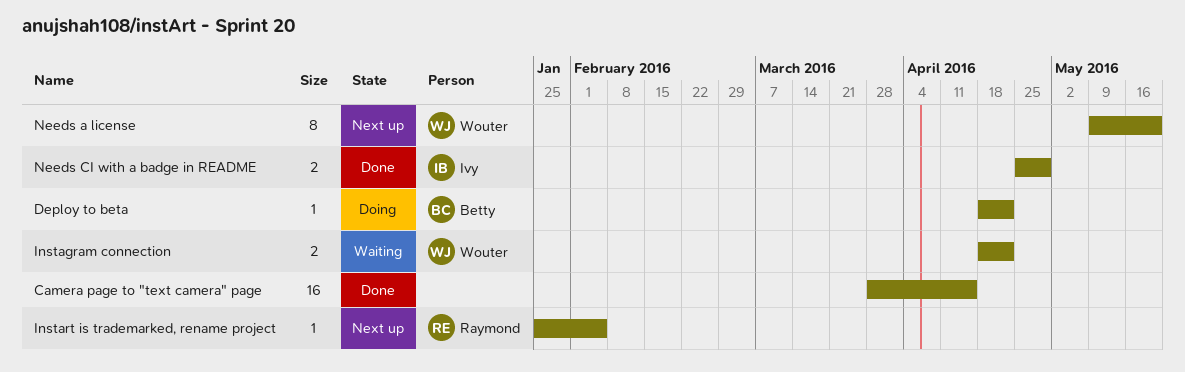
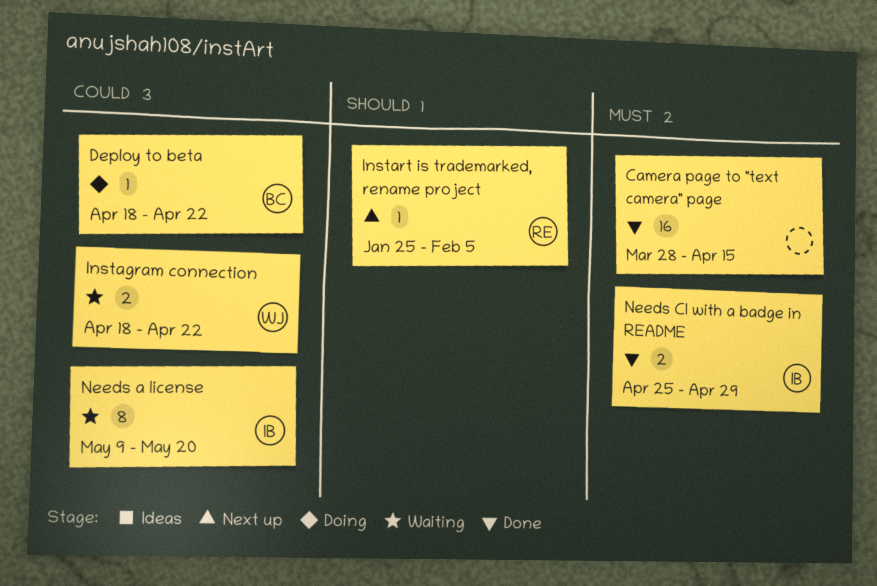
Needs a license, status: Next up -> Waiting
Needs a license, owner: Wouter -> Ivy

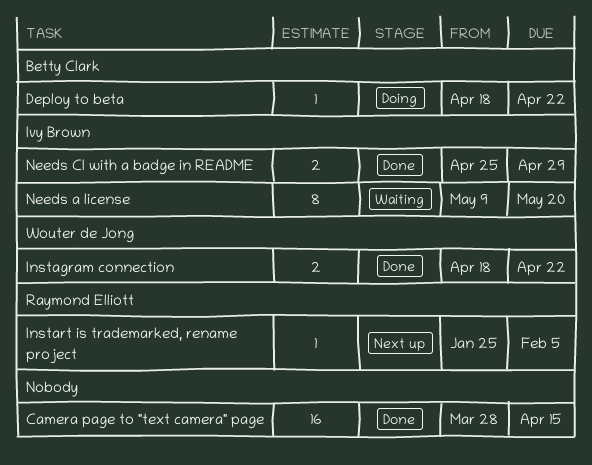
Instagram connection, status: Waiting -> Done

